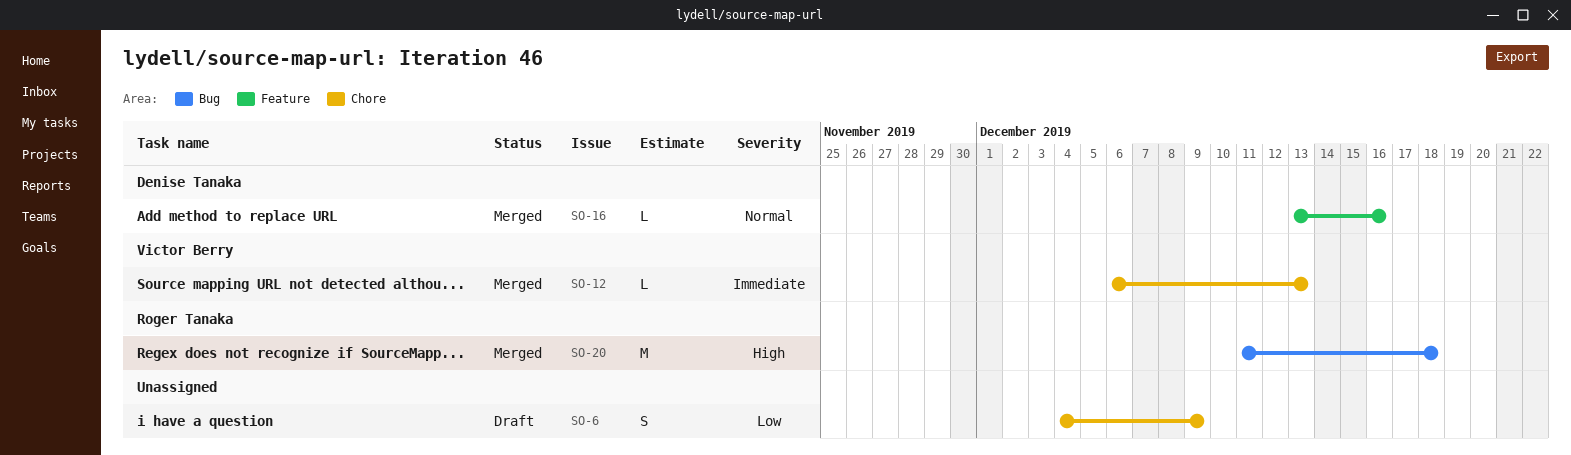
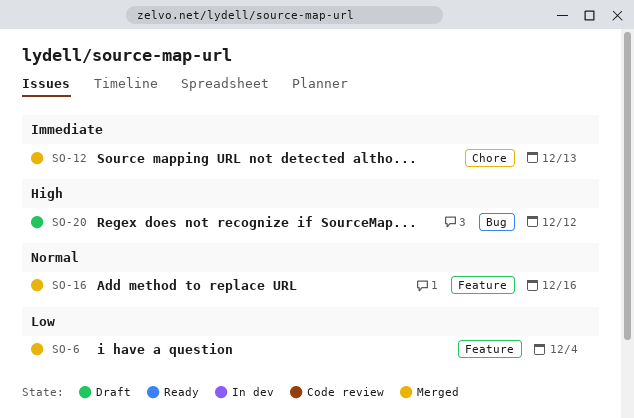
SO-6, status: Draft -> Merged
SO-6, label: Chore -> Feature
SO-6, due: Dec 9 -> Dec 4
SO-20, status: Merged -> Draft
SO-20, due: Dec 18 -> Dec 12

